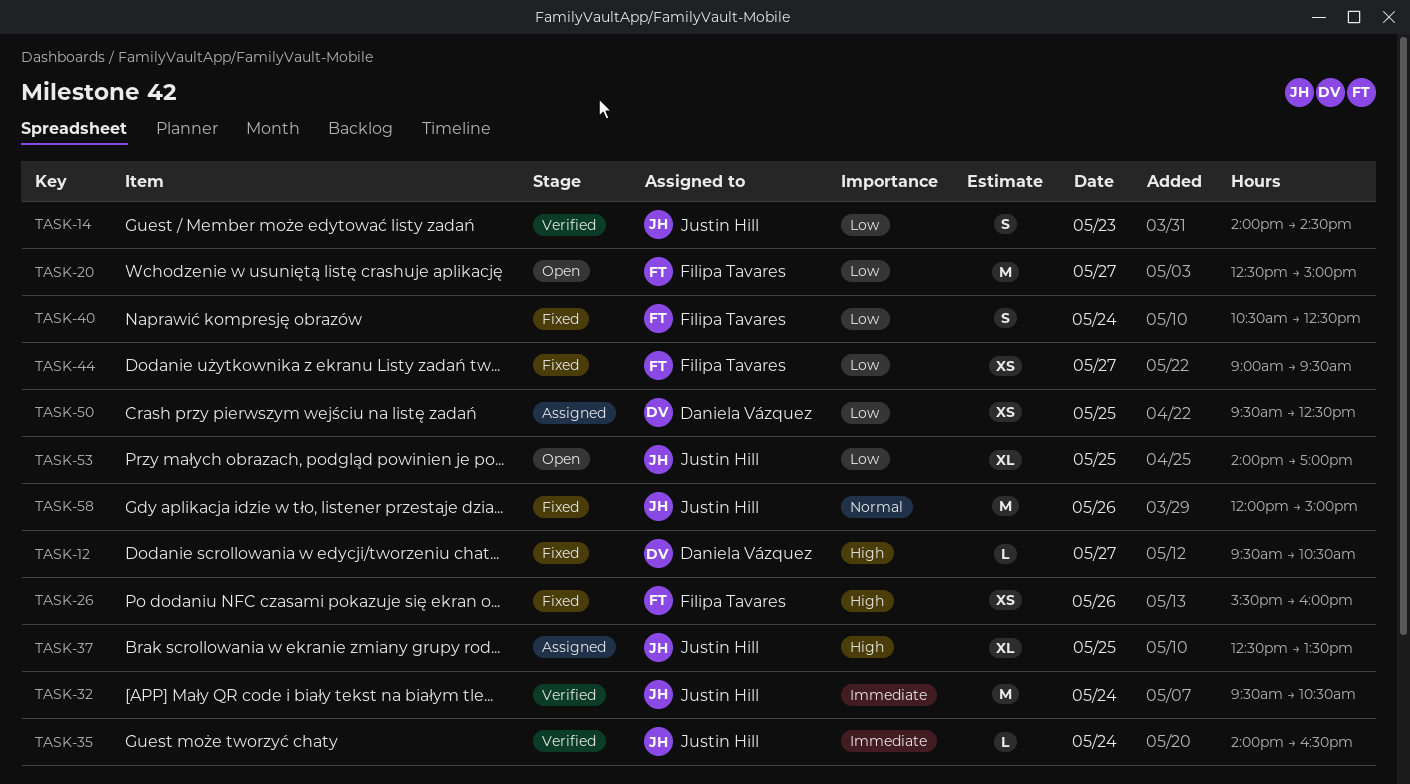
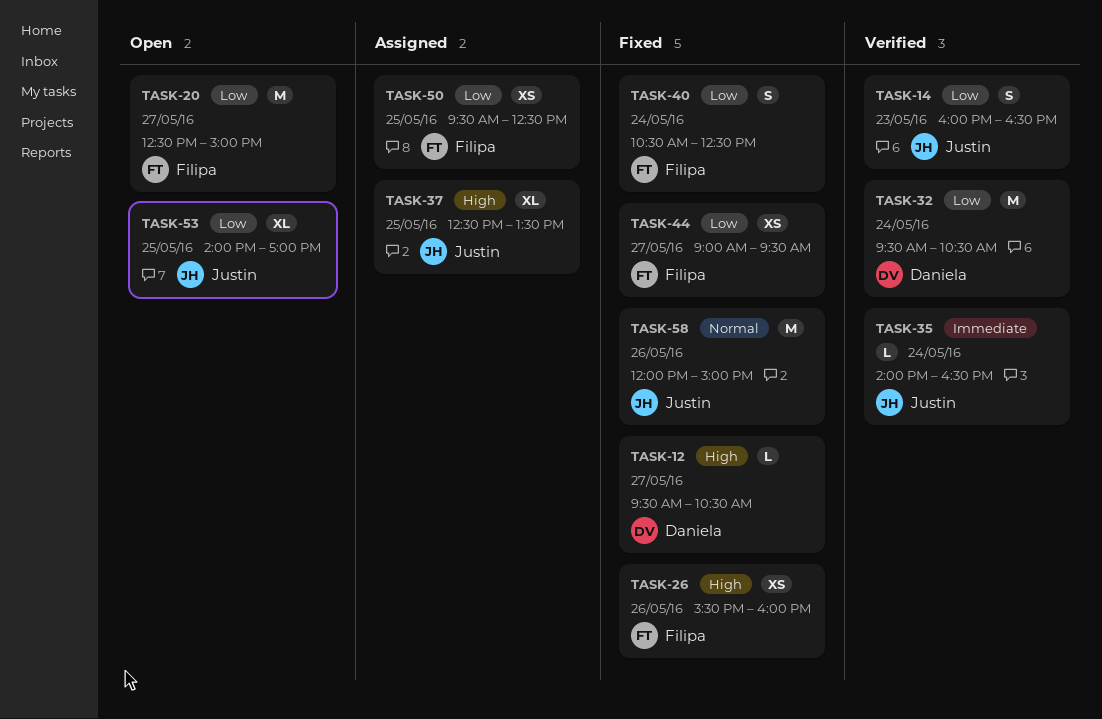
TASK-14, begins: 14:00 -> 16:00
TASK-14, ends: 14:30 -> 16:30
TASK-32, owner: Justin Hill -> Daniela Vázquez
TASK-32, priority: Immediate -> Low
TASK-50, owner: Daniela Vázquez -> Filipa Tavares

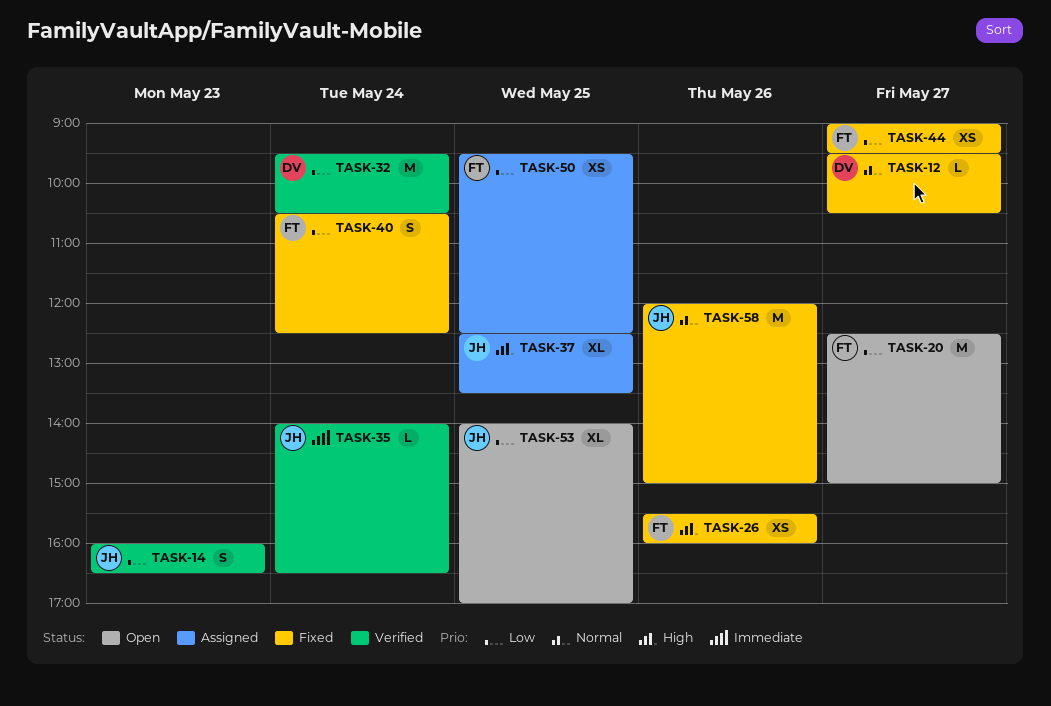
TASK-12, priority: High -> Normal

